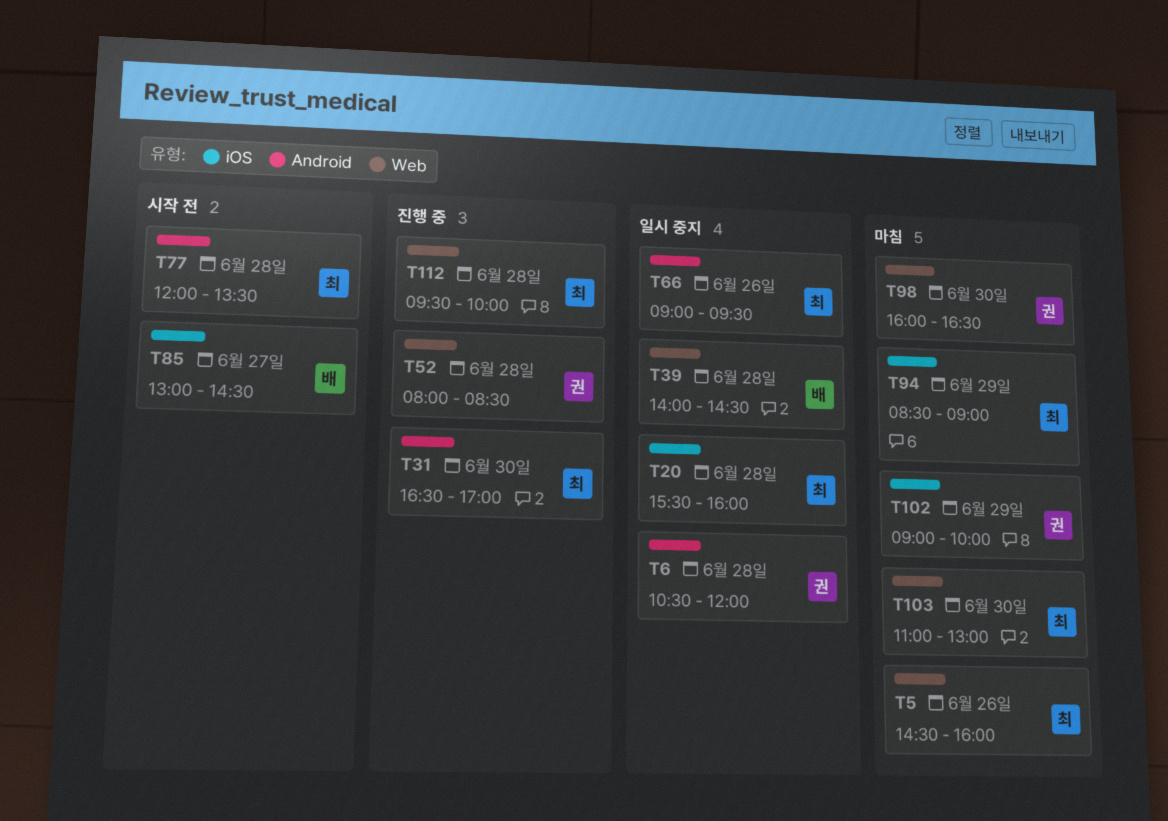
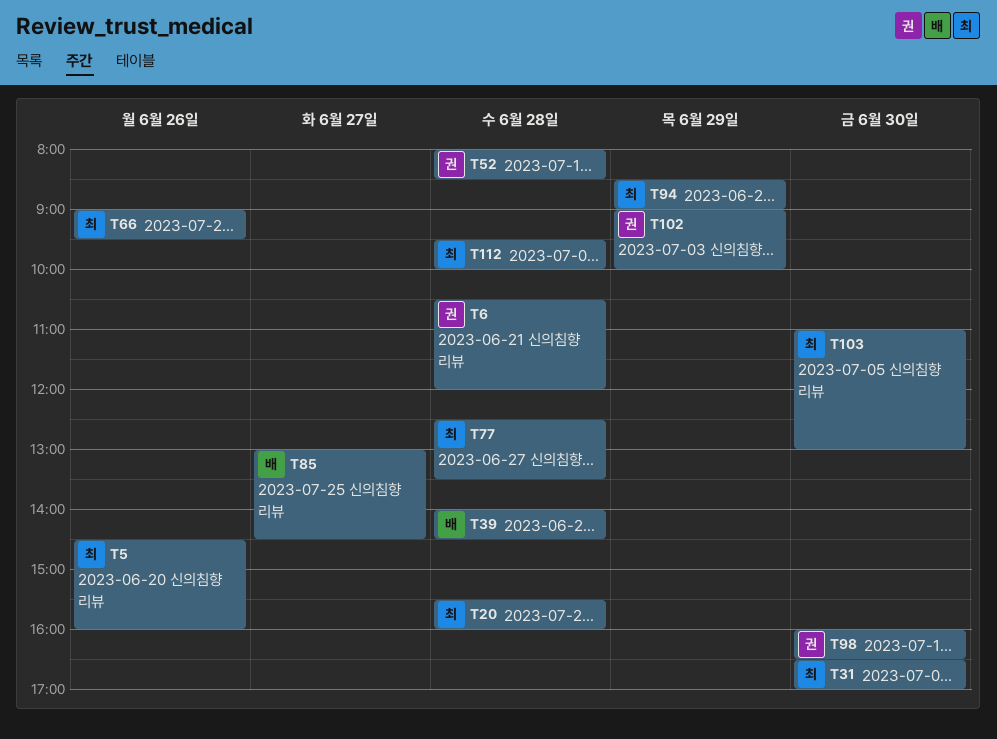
T77, begins: 12:00 -> 12:30

